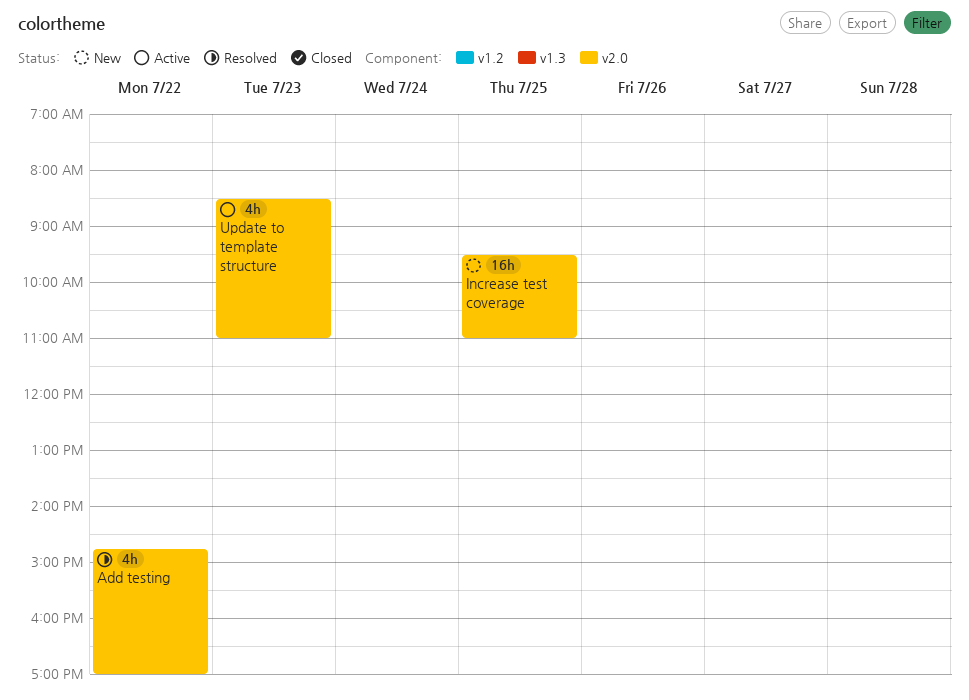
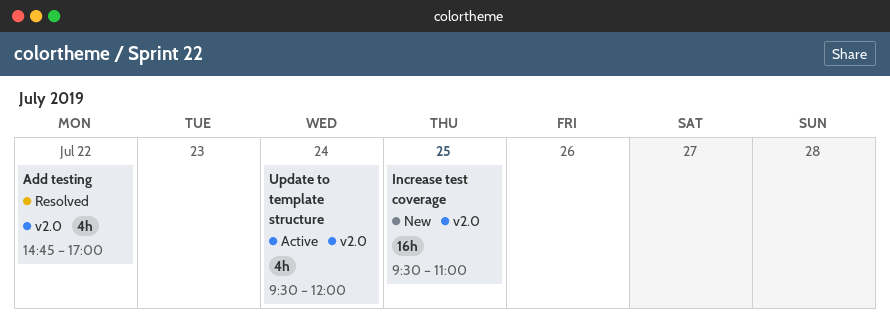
Update to template structure, day: Jul 23 -> Jul 24
Update to template structure, begins: 08:30 -> 09:30
Update to template structure, ends: 11:00 -> 12:00

